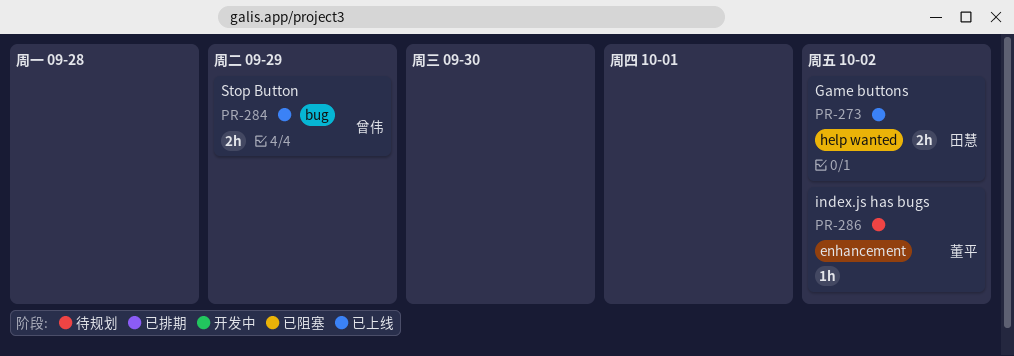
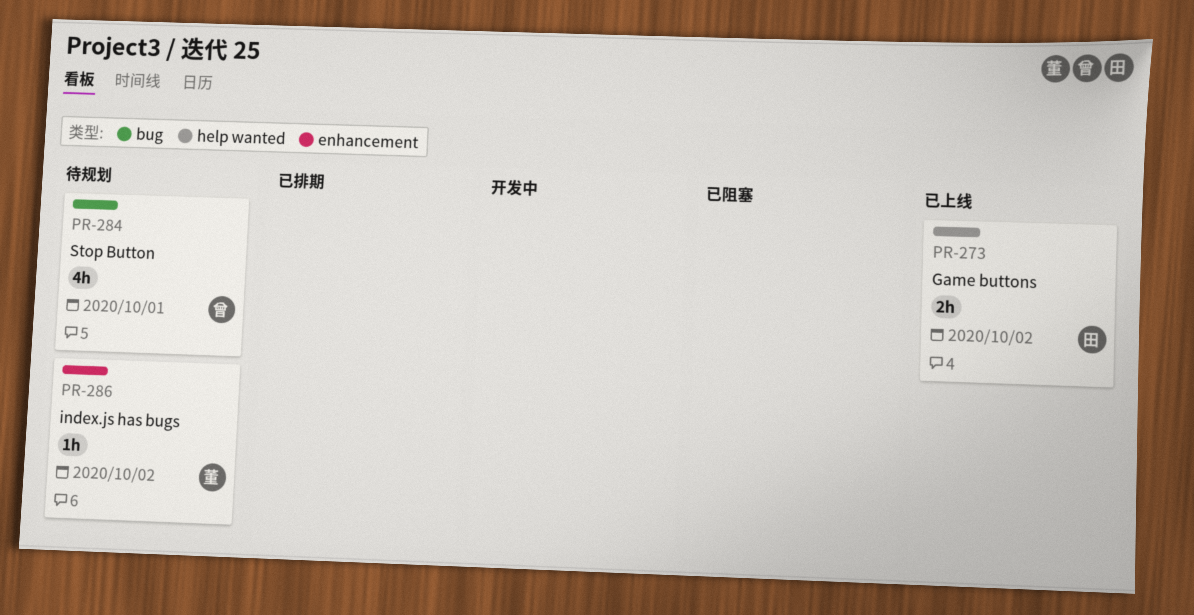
PR-284, status: 已上线 -> 待规划
PR-284, estimate: 2h -> 4h
PR-284, due: Sep 29 -> Oct 1

